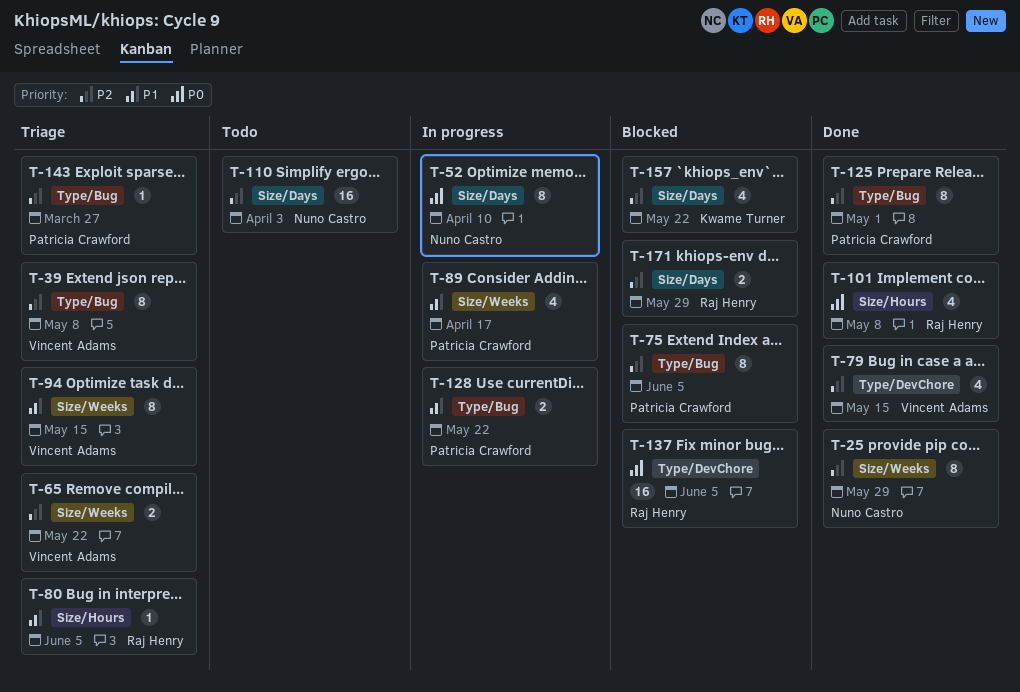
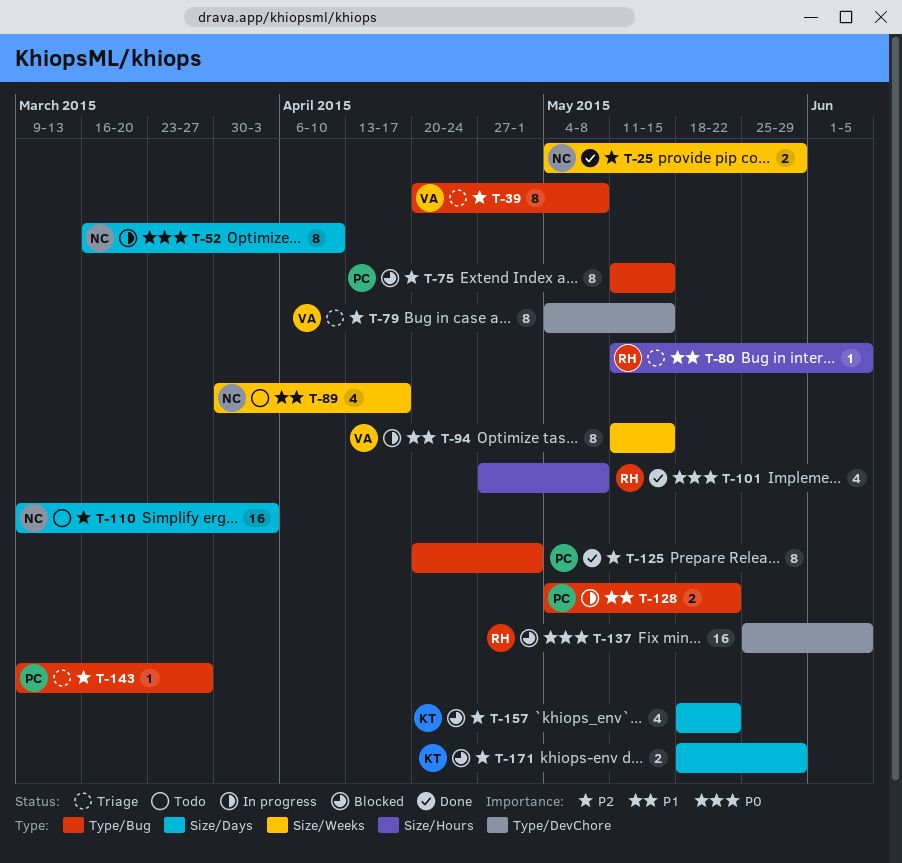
T-25, estimate: 8 -> 2
T-65: present -> none
T-75, due: Jun 5 -> May 15
T-79, status: Done -> Triage
T-79, estimate: 4 -> 8
T-89, status: In progress -> Todo
T-89, owner: Patricia Crawford -> Nuno Castro
T-94, status: Triage -> In progress
T-171, owner: Raj Henry -> Kwame Turner

